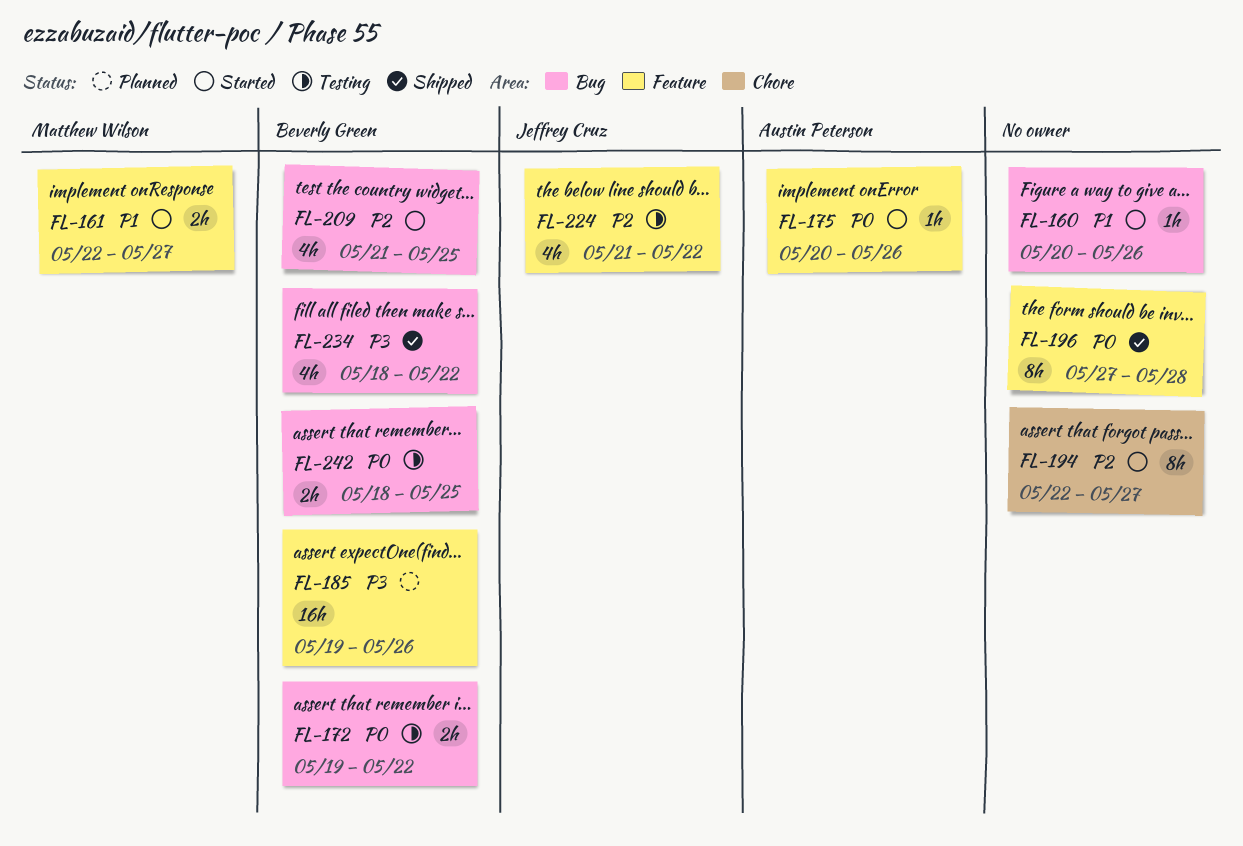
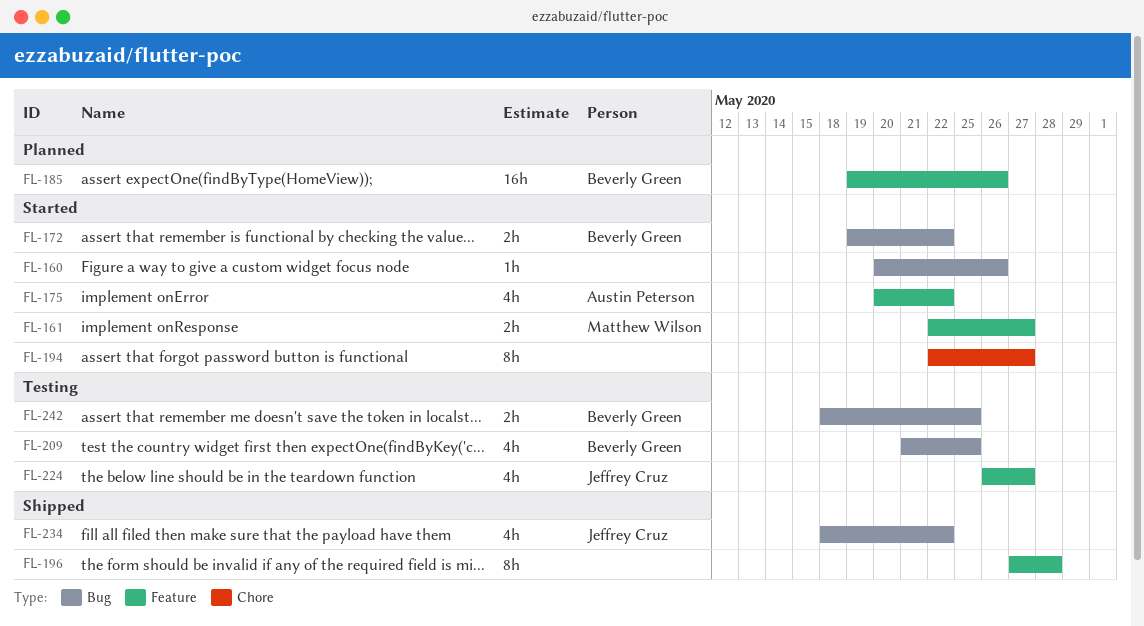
FL-172, status: Testing -> Started
FL-175, estimate: 1h -> 4h
FL-175, due: May 26 -> May 22
FL-209, status: Started -> Testing
FL-224, start: May 21 -> May 26
FL-224, due: May 22 -> May 27
FL-234, owner: Beverly Green -> Jeffrey Cruz

